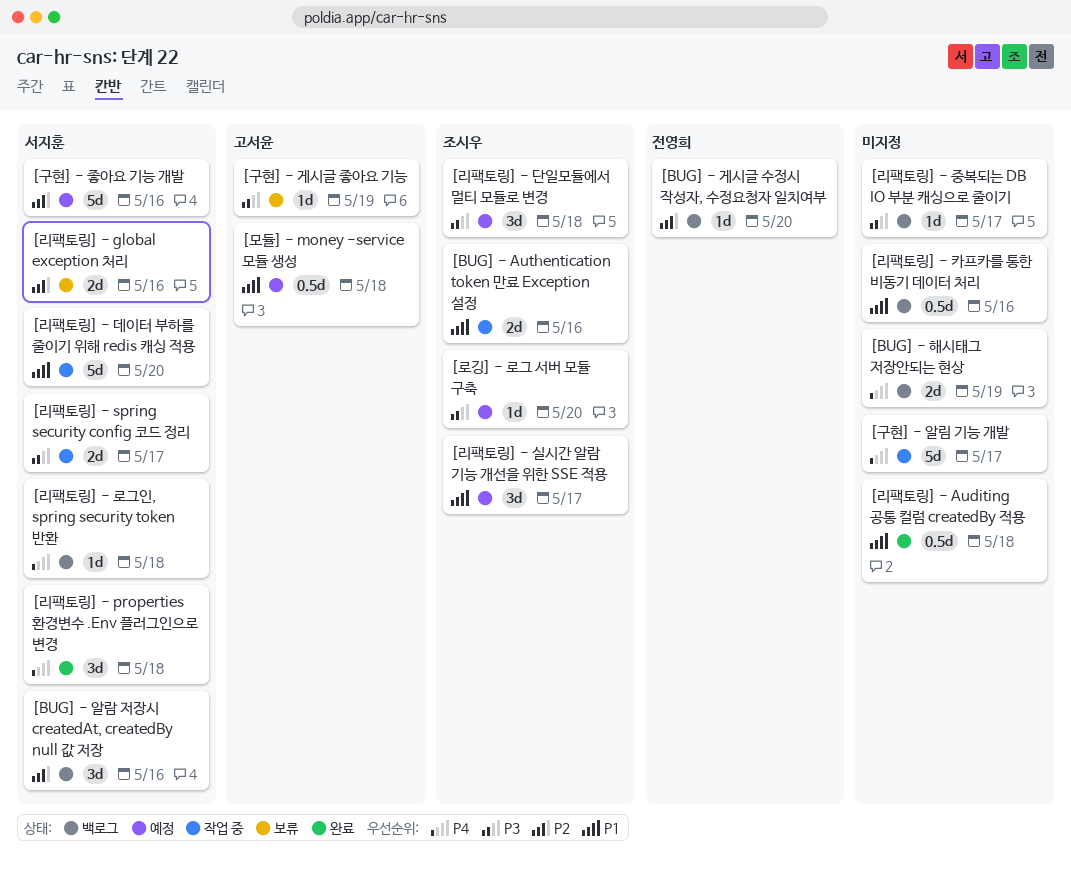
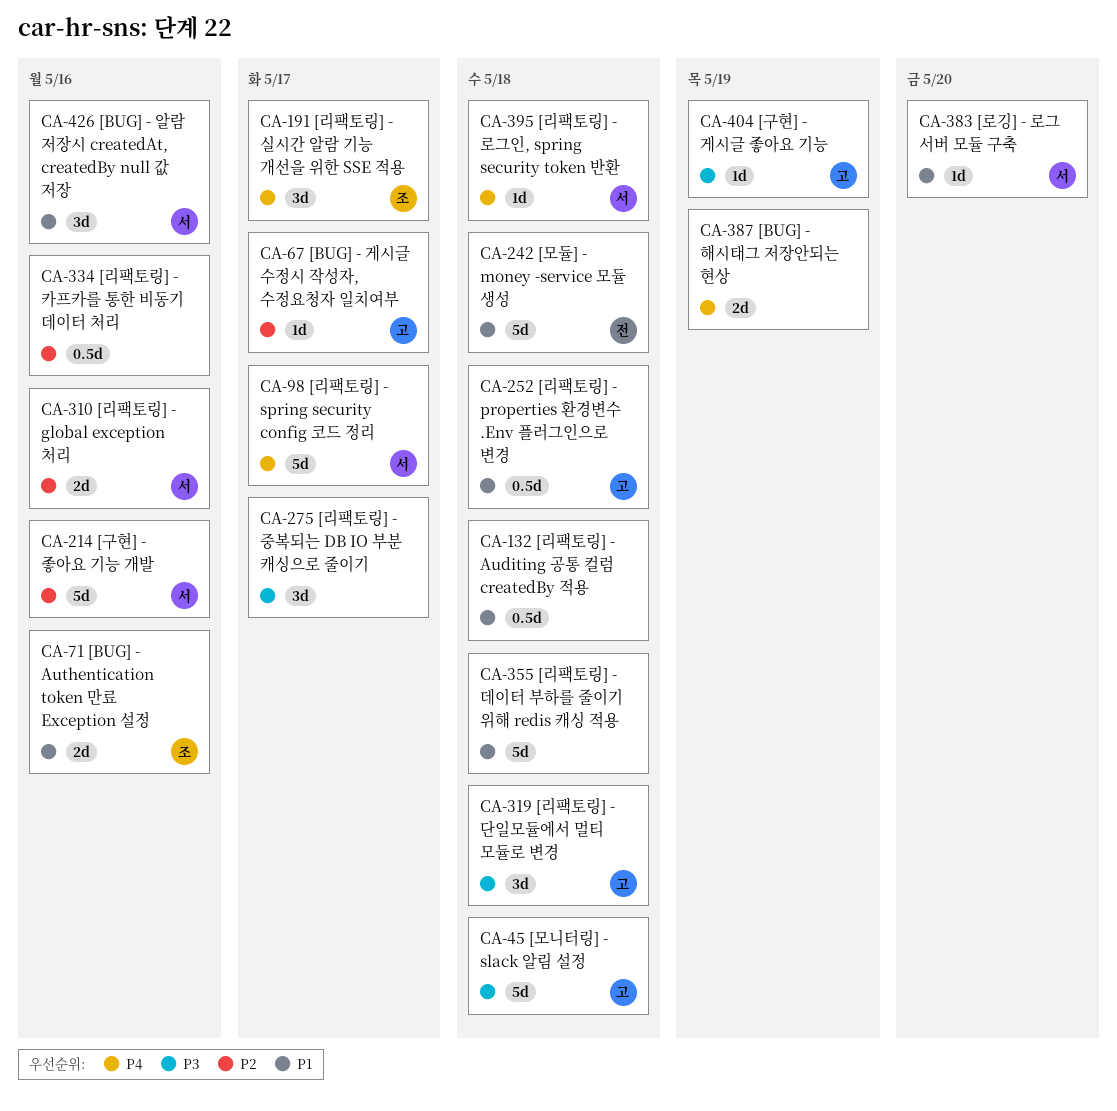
[BUG] - 게시글 수정시 작성자, 수정요청자 일치여부, owner: 전영희 -> 고서윤
[BUG] - 게시글 수정시 작성자, 수정요청자 일치여부, due: May 20 -> May 17
[BUG] - 알람 저장시 createdAt, createdBy null 값 저장, priority: P2 -> P1
[구현] - 알림 기능 개발: present -> none
[로깅] - 로그 서버 모듈 구축, owner: 조시우 -> 서지훈
[로깅] - 로그 서버 모듈 구축, priority: P3 -> P1
[리팩토링] - properties 환경변수 .Env 플러그인으로 변경, owner: 서지훈 -> 고서윤
[리팩토링] - properties 환경변수 .Env 플러그인으로 변경, priority: P4 -> P1
[리팩토링] - properties 환경변수 .Env 플러그인으로 변경, estimate: 3d -> 0.5d
[리팩토링] - spring security config 코드 정리, priority: P3 -> P4
[리팩토링] - spring security config 코드 정리, estimate: 2d -> 5d
[리팩토링] - 단일모듈에서 멀티 모듈로 변경, owner: 조시우 -> 고서윤
[리팩토링] - 데이터 부하를 줄이기 위해 redis 캐싱 적용, owner: 서지훈 -> none
[리팩토링] - 데이터 부하를 줄이기 위해 redis 캐싱 적용, due: May 20 -> May 18
[리팩토링] - 실시간 알람 기능 개선을 위한 SSE 적용, priority: P1 -> P4
[리팩토링] - 중복되는 DB IO 부분 캐싱으로 줄이기, estimate: 1d -> 3d
[리팩토링] - 카프카를 통한 비동기 데이터 처리, priority: P1 -> P2
[모니터링] - slack 알림 설정: none -> present
[모듈] - money -service 모듈 생성, owner: 고서윤 -> 전영희
[모듈] - money -service 모듈 생성, estimate: 0.5d -> 5d

